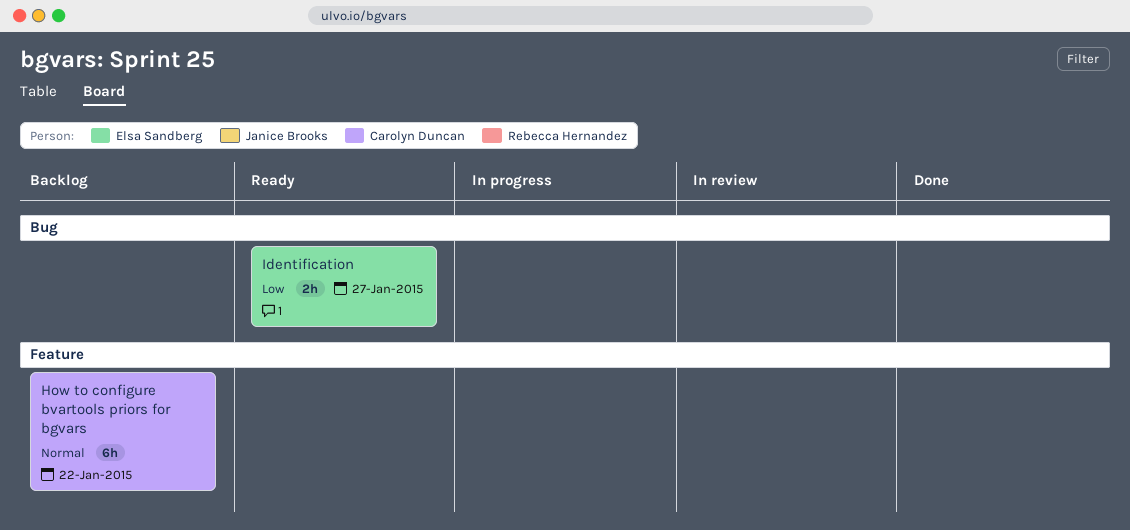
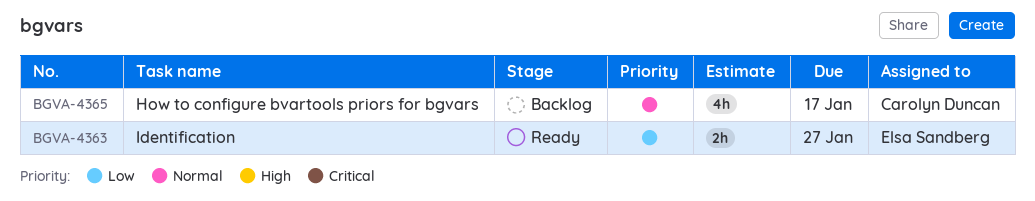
How to configure bvartools priors for bgvars, estimate: 6h -> 4h
How to configure bvartools priors for bgvars, due: Jan 22 -> Jan 17

